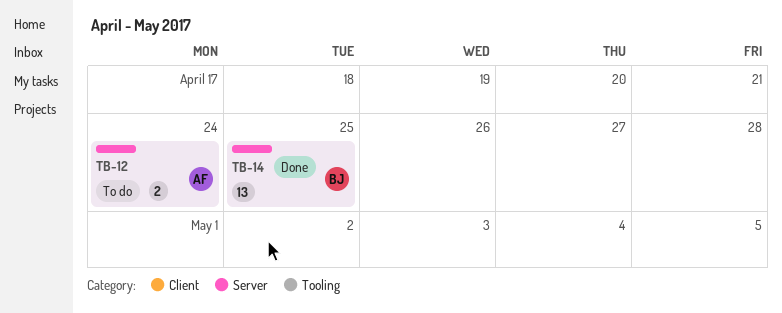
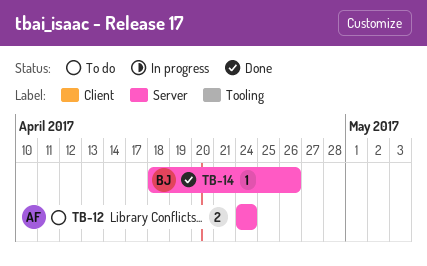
TB-14, estimate: 13 -> 1
TB-14, due: Apr 25 -> Apr 26

